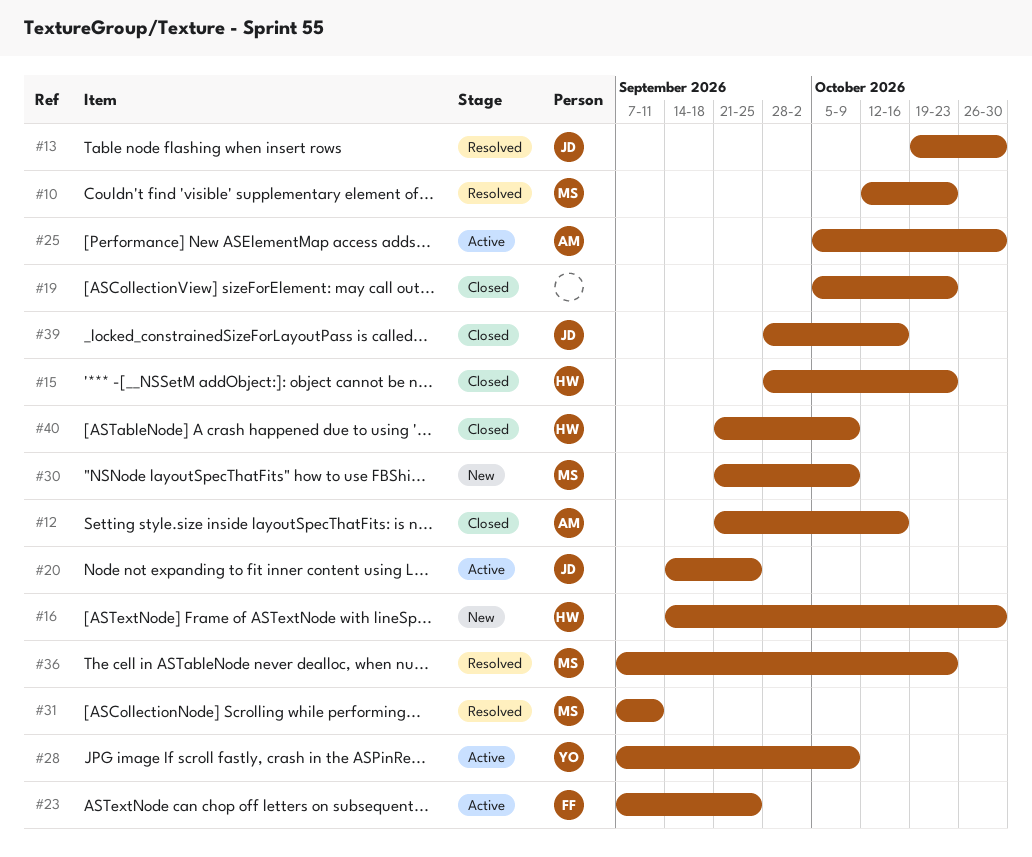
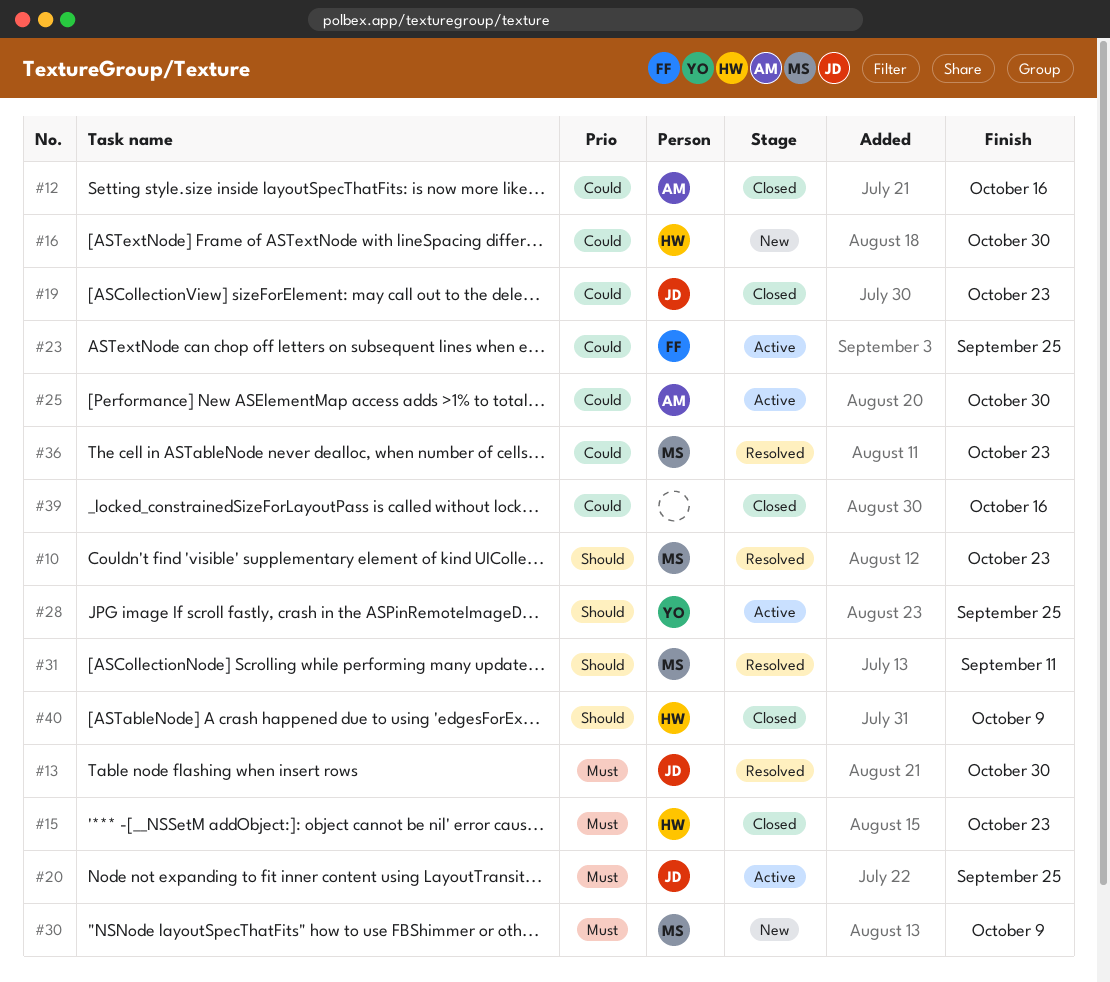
#19, owner: none -> JD
#28, due: Oct 9 -> Sep 25
#39, owner: JD -> none

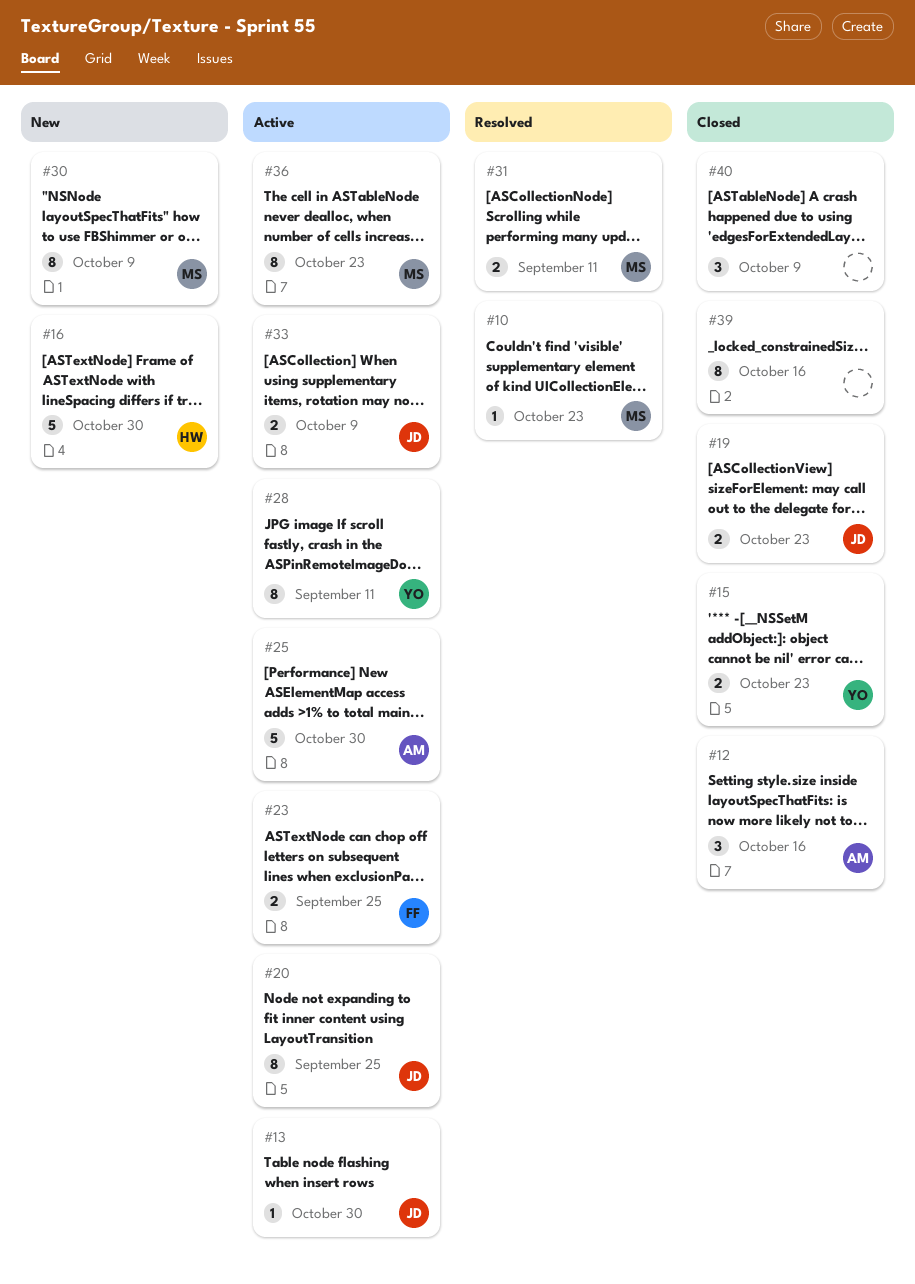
#13, status: Resolved -> Active
#15, owner: HW -> YO
#28, due: Sep 25 -> Sep 11
#33: none -> present
#36, status: Resolved -> Active
#40, owner: HW -> none

